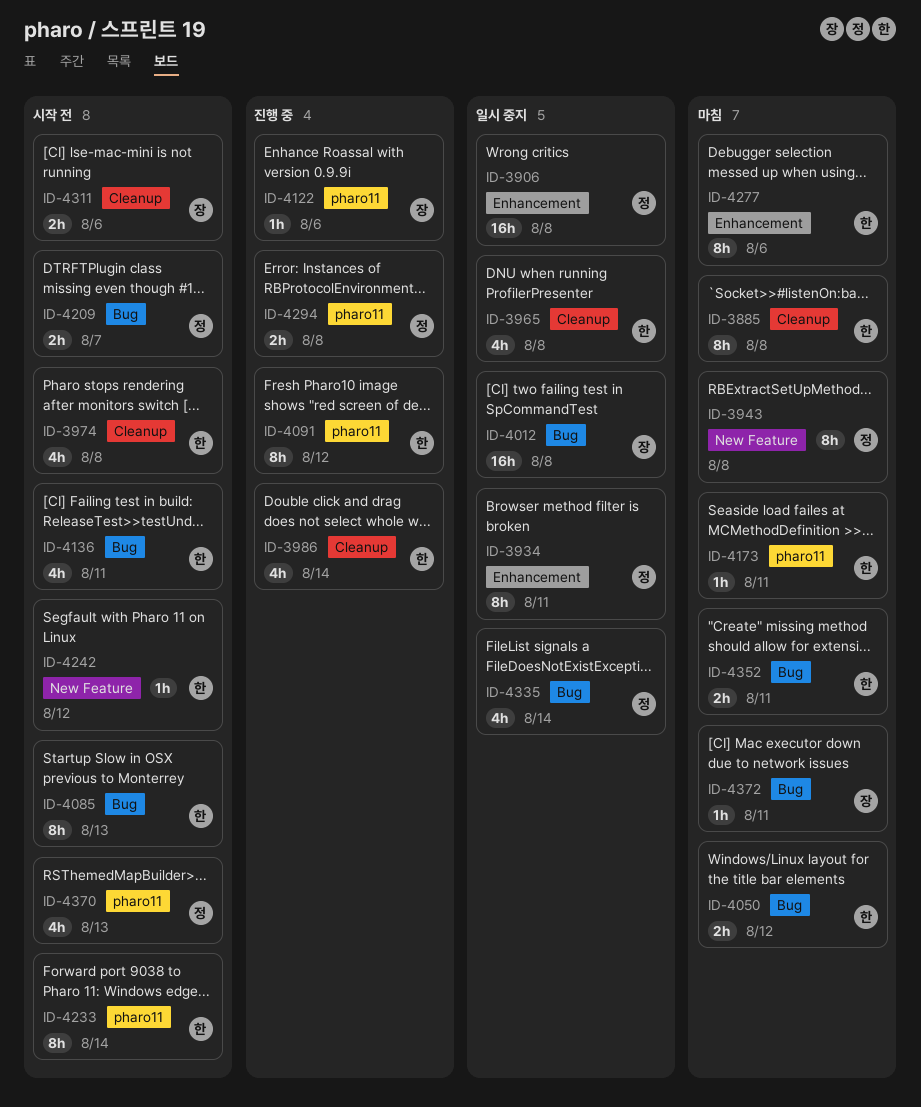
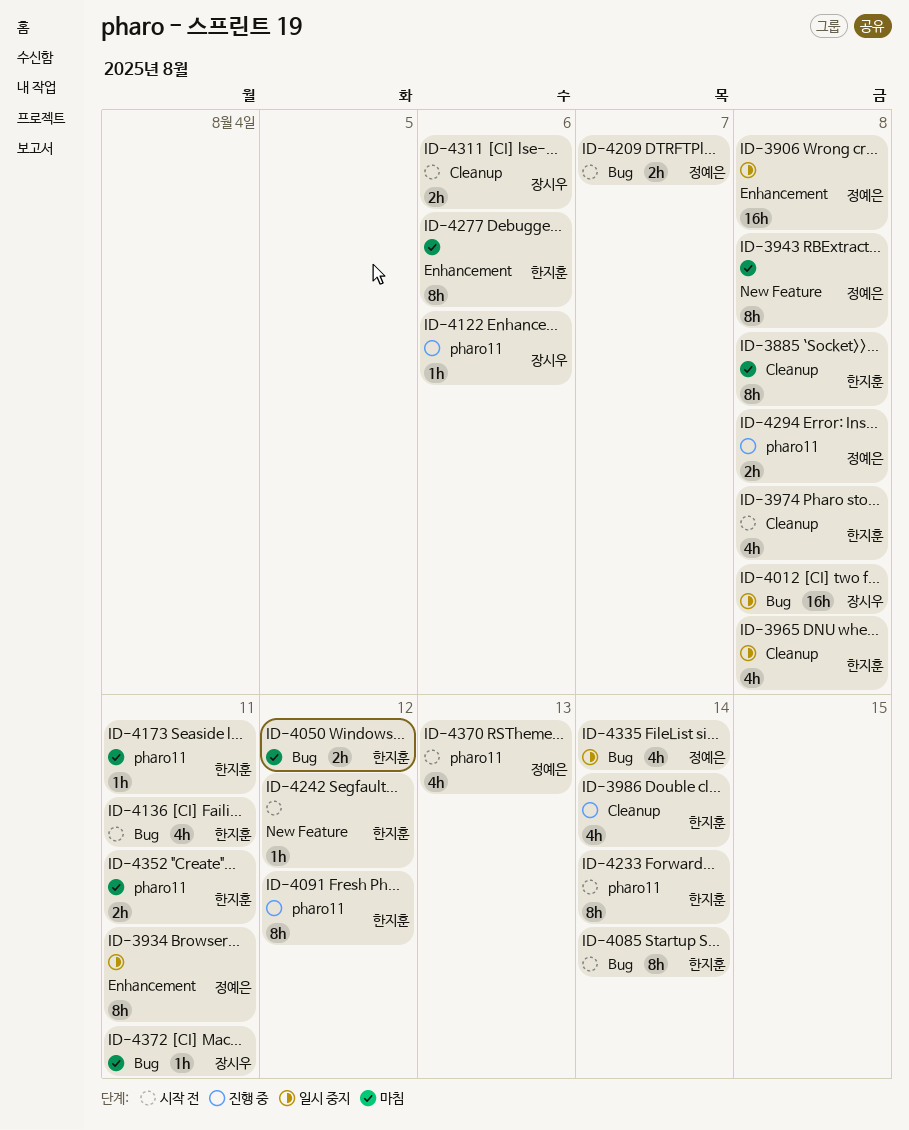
ID-4085, due: Aug 13 -> Aug 14
ID-4352, label: Bug -> pharo11

